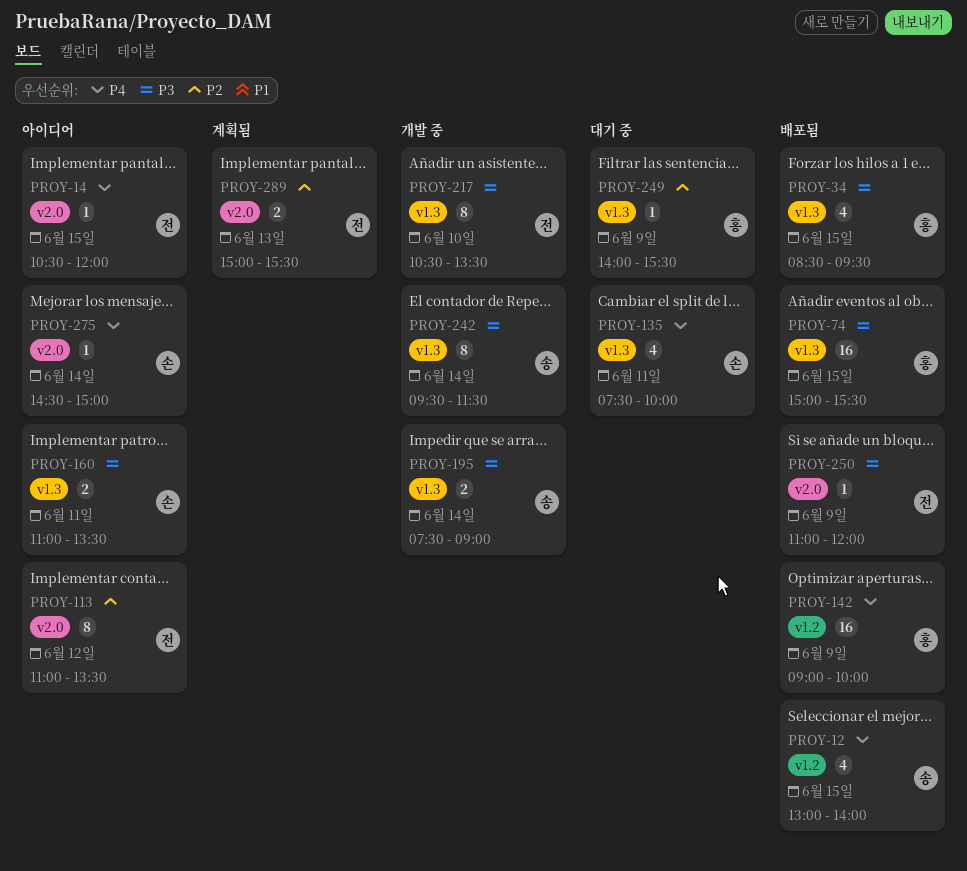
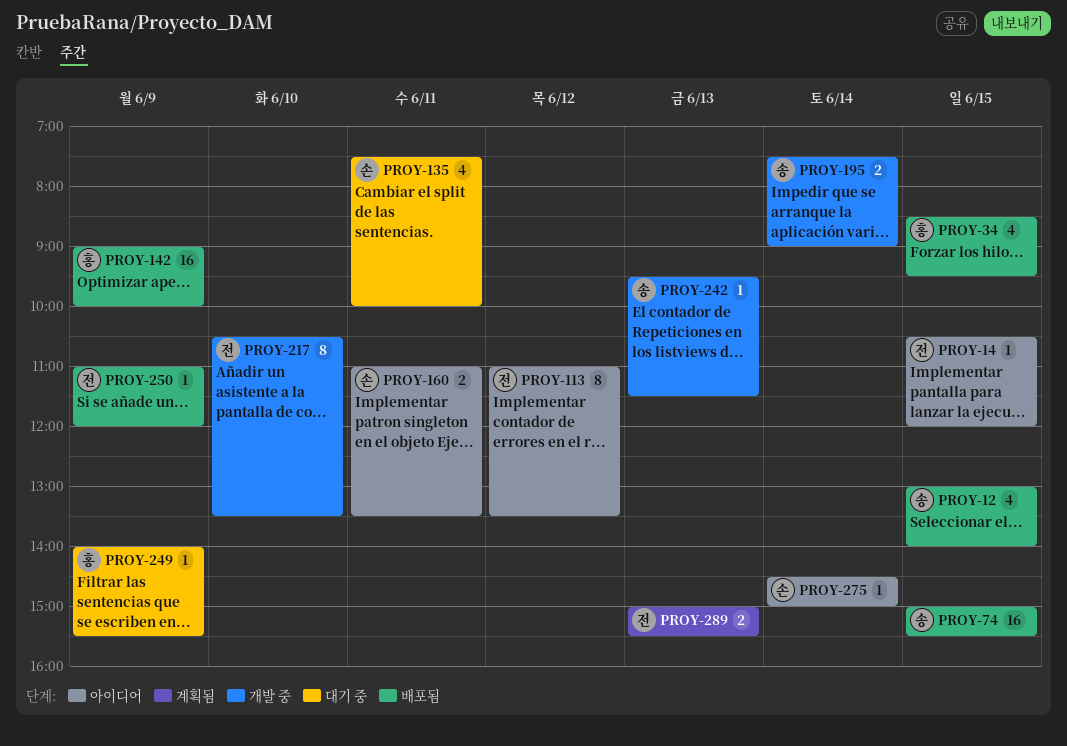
PROY-74, owner: 홍 -> 송
PROY-242, estimate: 8 -> 1
PROY-242, day: Jun 14 -> Jun 13

